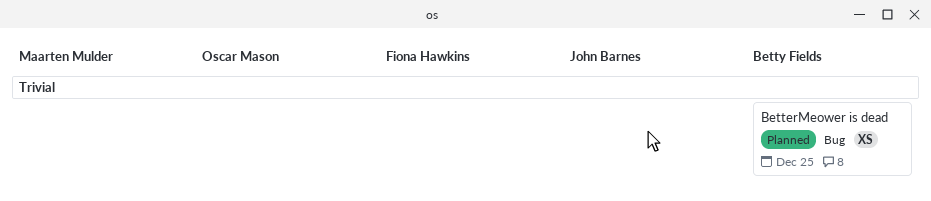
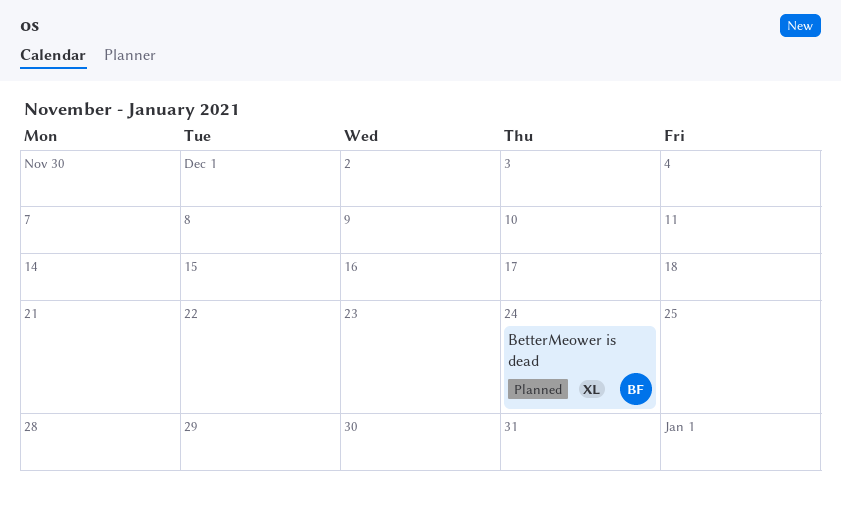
BetterMeower is dead, estimate: XS -> XL
BetterMeower is dead, due: Dec 25 -> Dec 24

